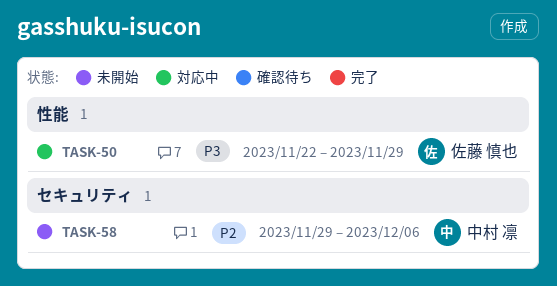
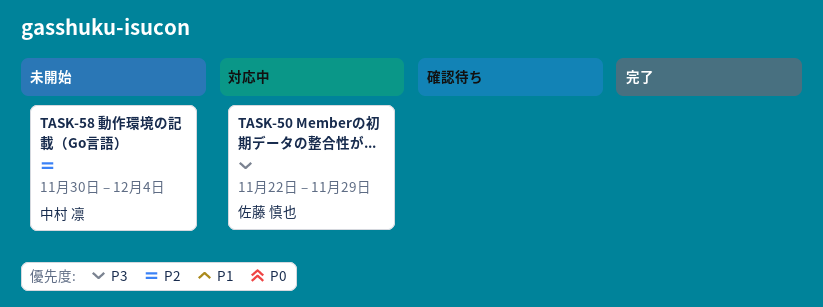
TASK-58, start: Nov 29 -> Nov 30
TASK-58, due: Dec 6 -> Dec 4

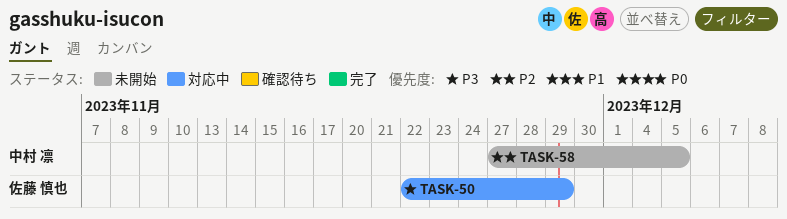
TASK-58, start: Nov 30 -> Nov 27
TASK-58, due: Dec 4 -> Dec 5

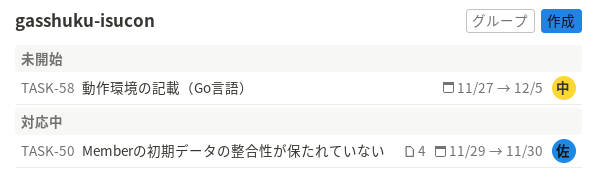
TASK-50, start: Nov 22 -> Nov 29
TASK-50, due: Nov 29 -> Nov 30

